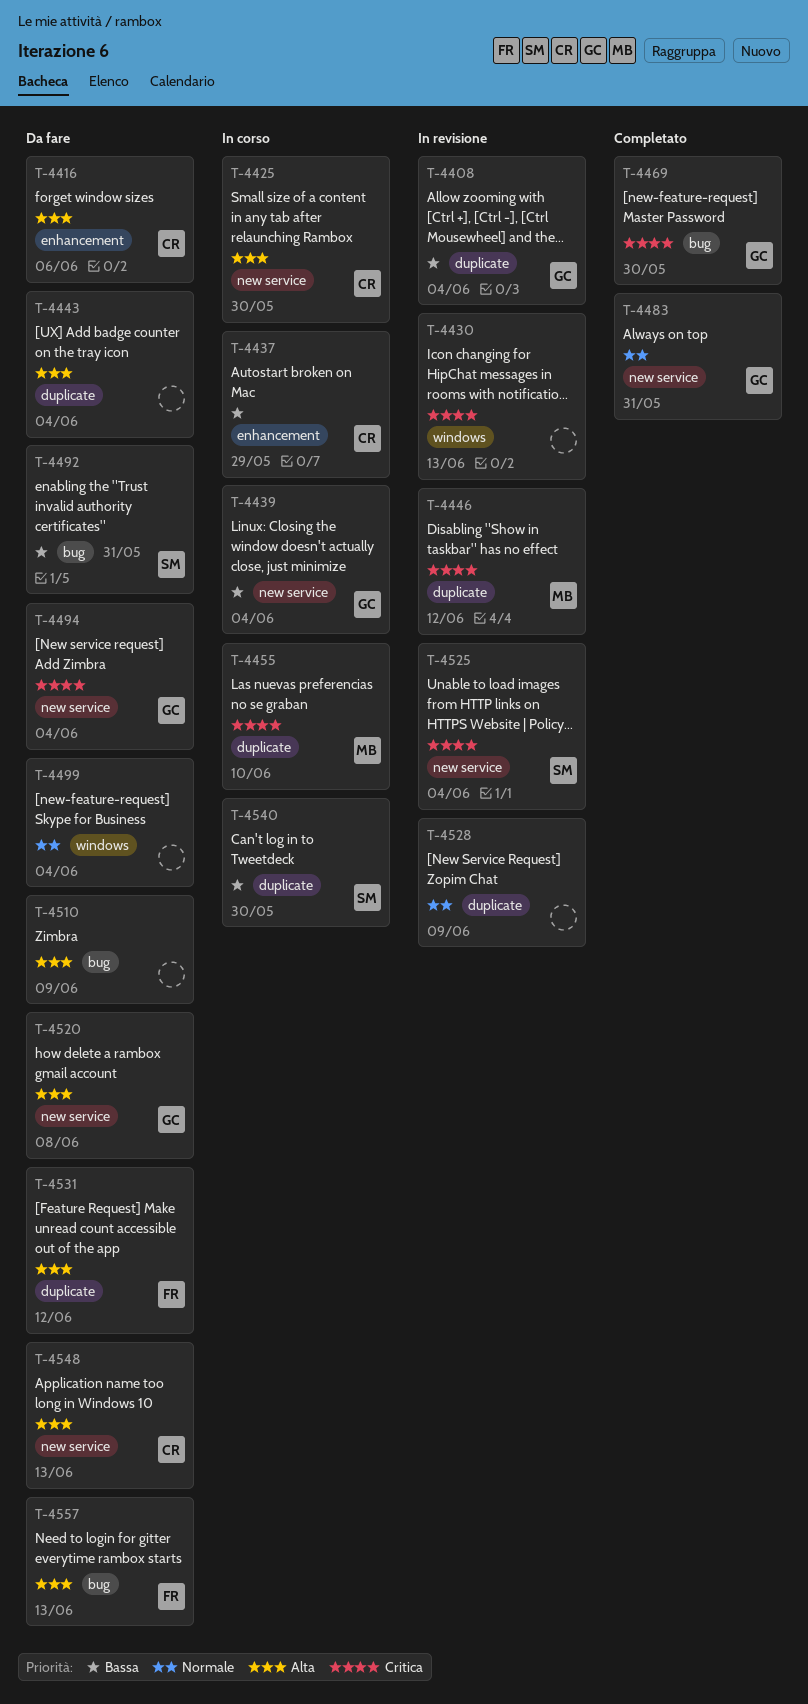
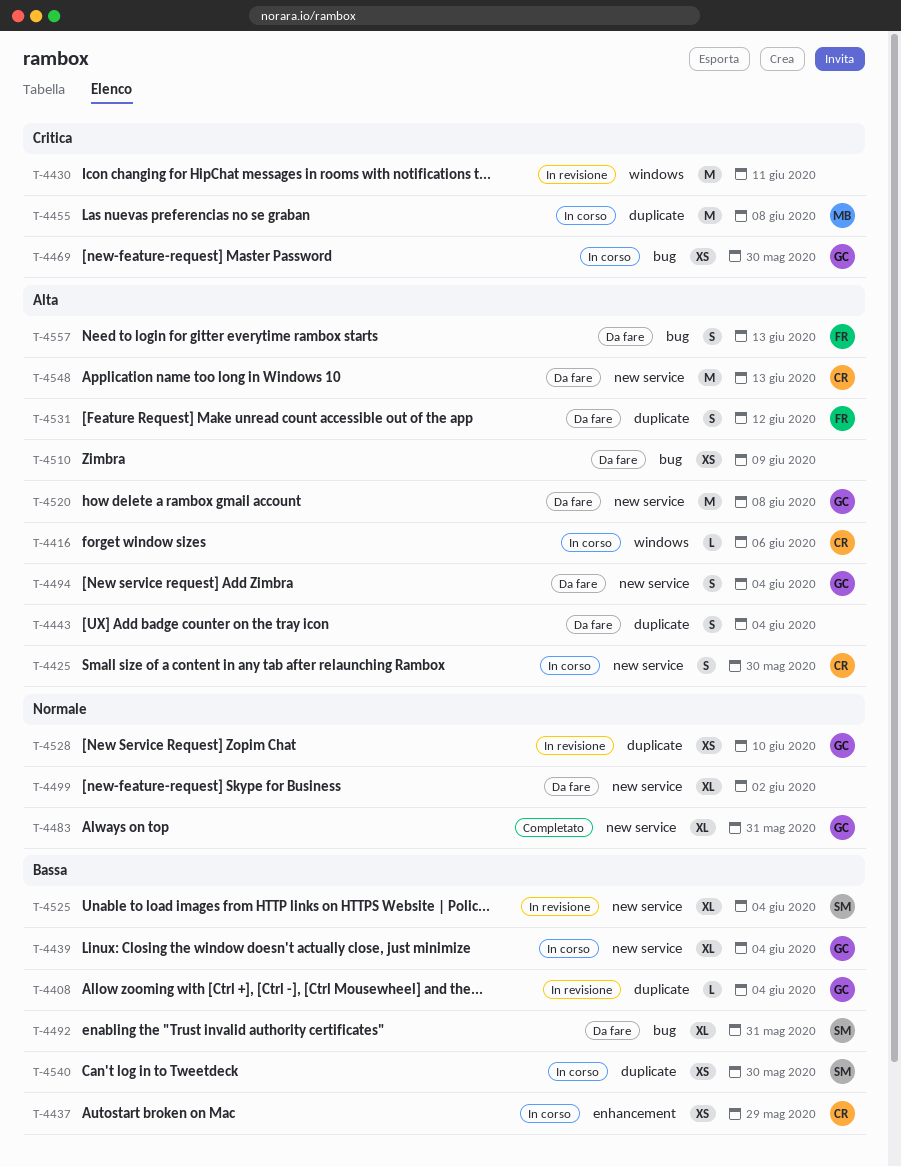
T-4416, status: Da fare -> In corso
T-4416, label: enhancement -> windows
T-4430, due: Jun 13 -> Jun 11
T-4446: present -> none
T-4455, due: Jun 10 -> Jun 8
T-4469, status: Completato -> In corso
T-4494, priority: Critica -> Alta
T-4499, label: windows -> new service
T-4499, due: Jun 4 -> Jun 2
T-4525, priority: Critica -> Bassa
T-4528, owner: none -> GC
T-4528, due: Jun 9 -> Jun 10

